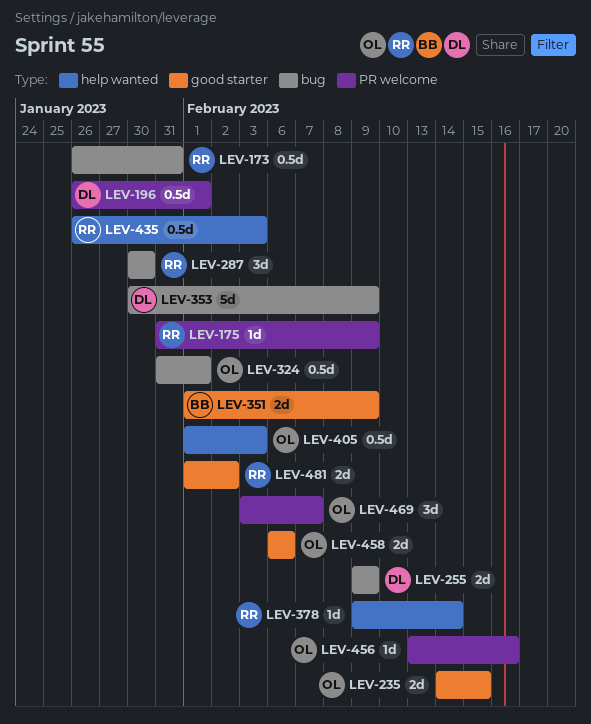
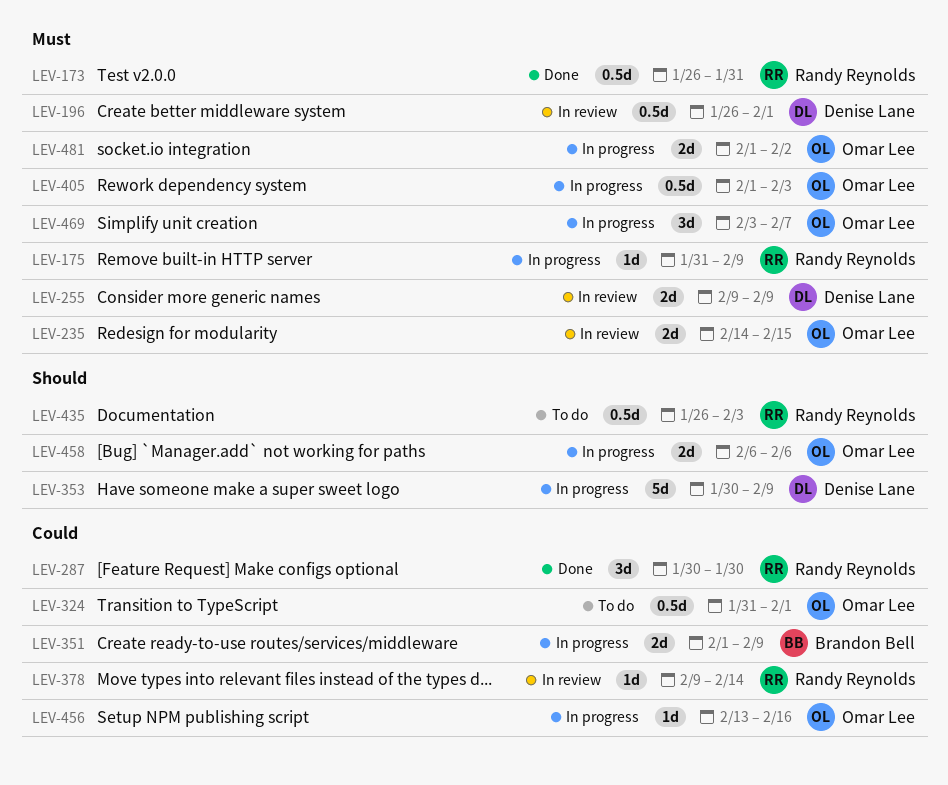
LEV-481, owner: Randy Reynolds -> Omar Lee

